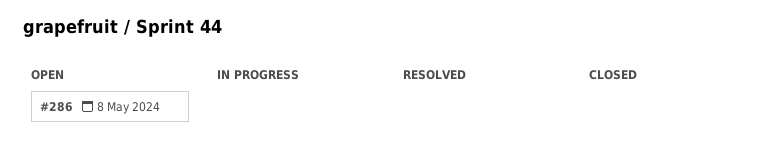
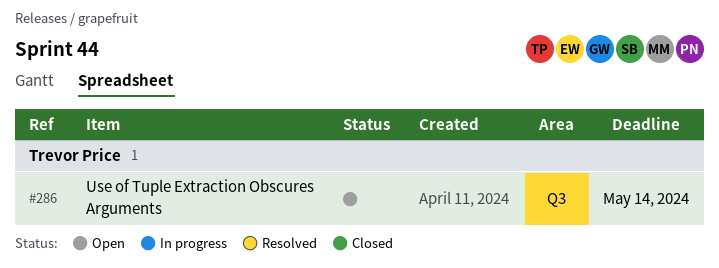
#286, due: May 8 -> May 14

